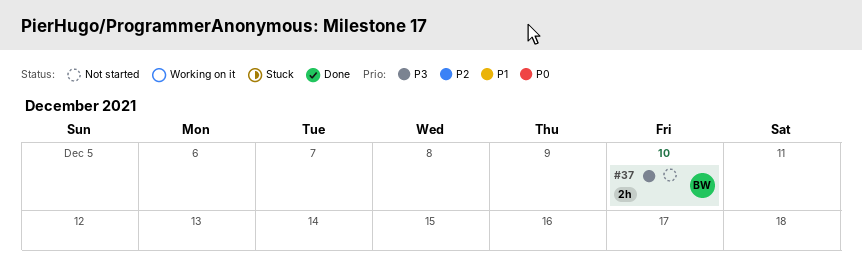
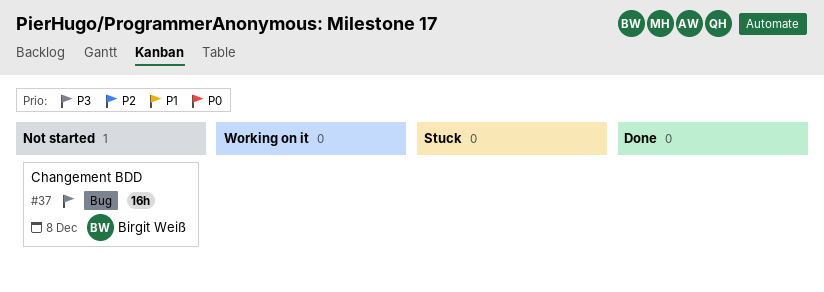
#37, estimate: 2h -> 16h
#37, due: Dec 10 -> Dec 8

